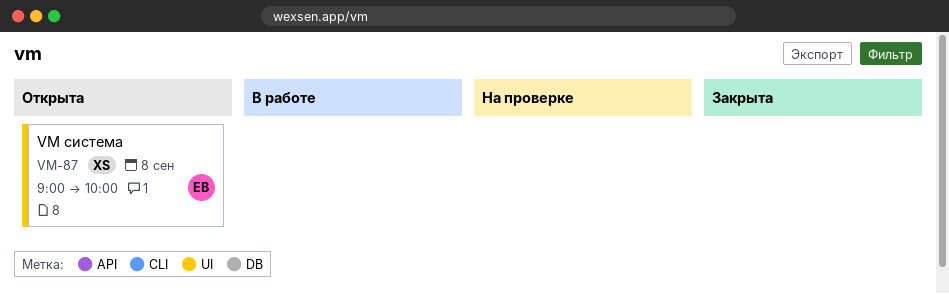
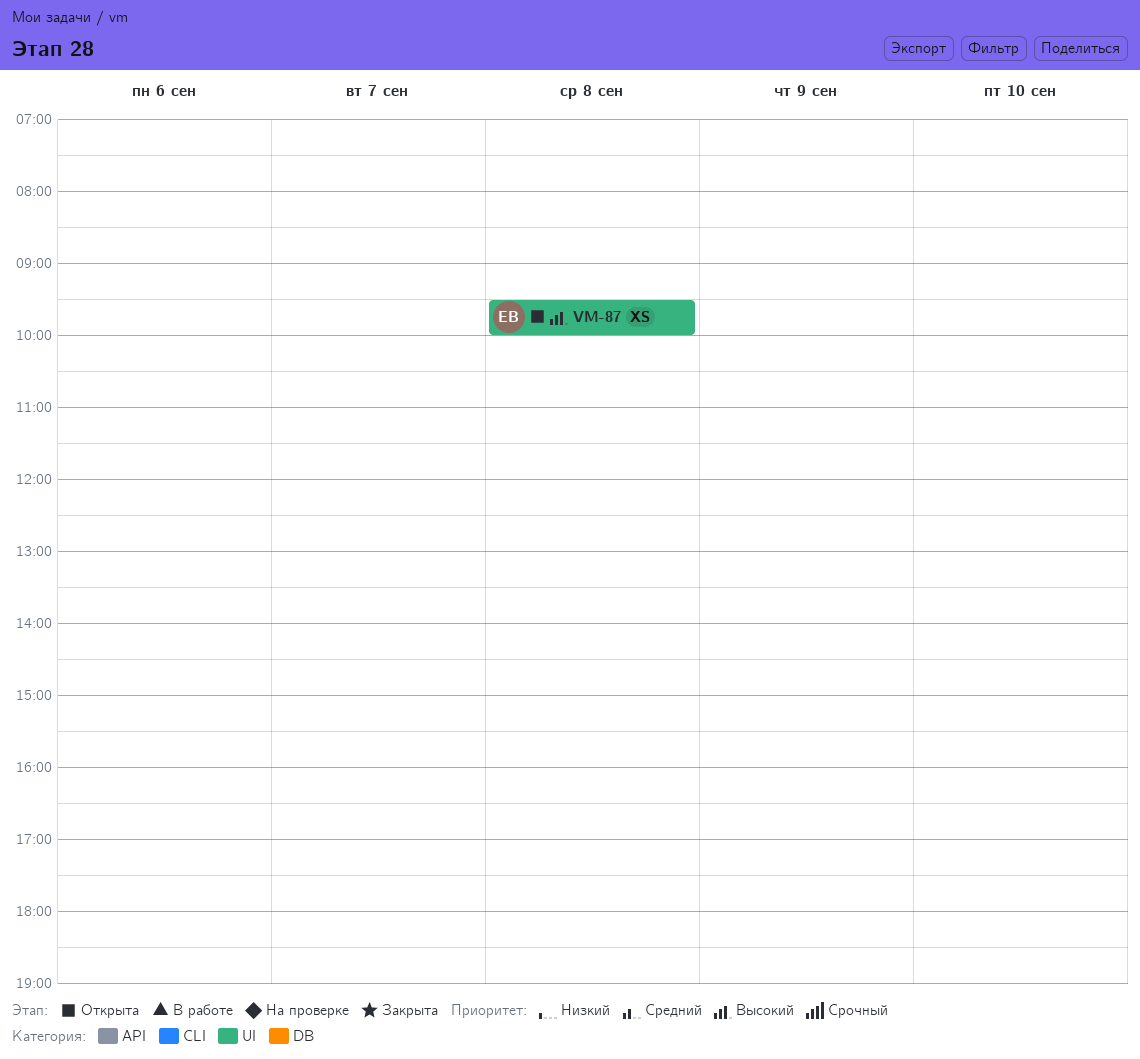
VM-87, begins: 09:00 -> 09:30

